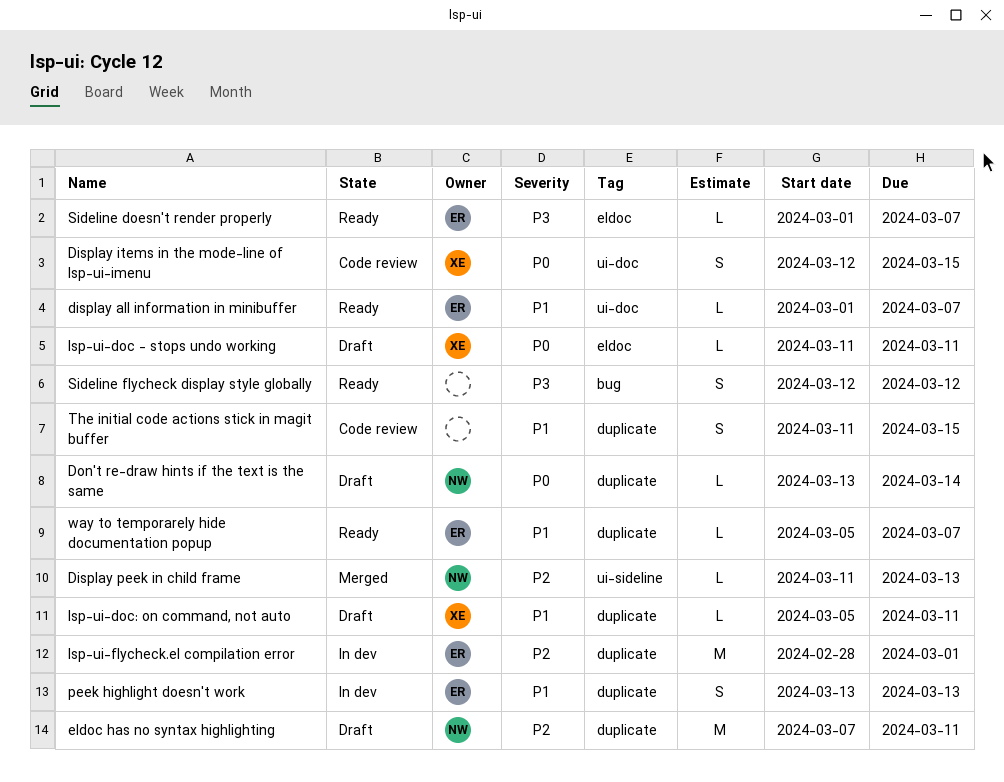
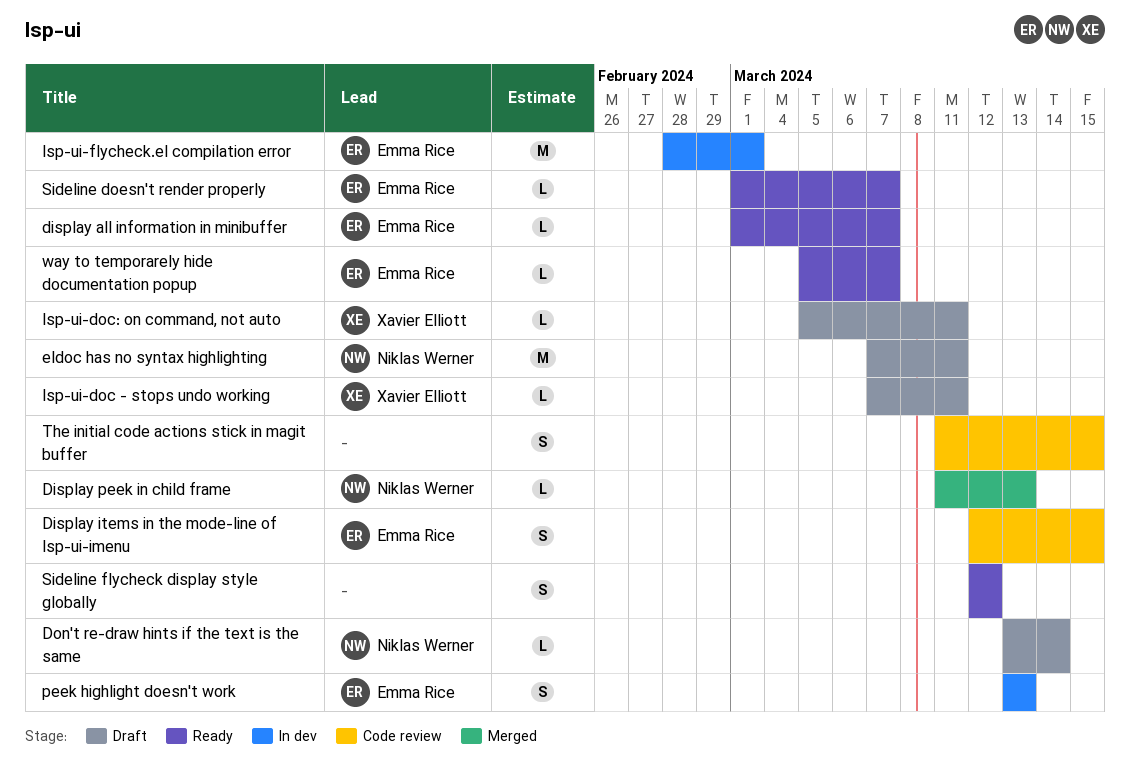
Display items in the mode-line of lsp-ui-imenu, owner: Xavier Elliott -> Emma Rice
lsp-ui-doc - stops undo working, start: Mar 11 -> Mar 7

